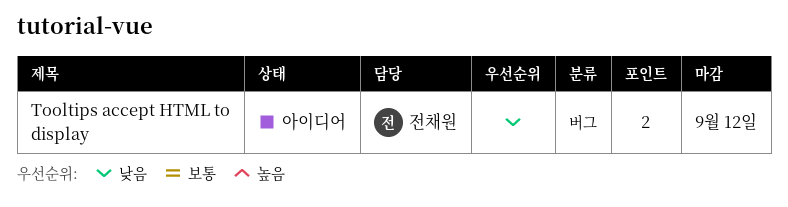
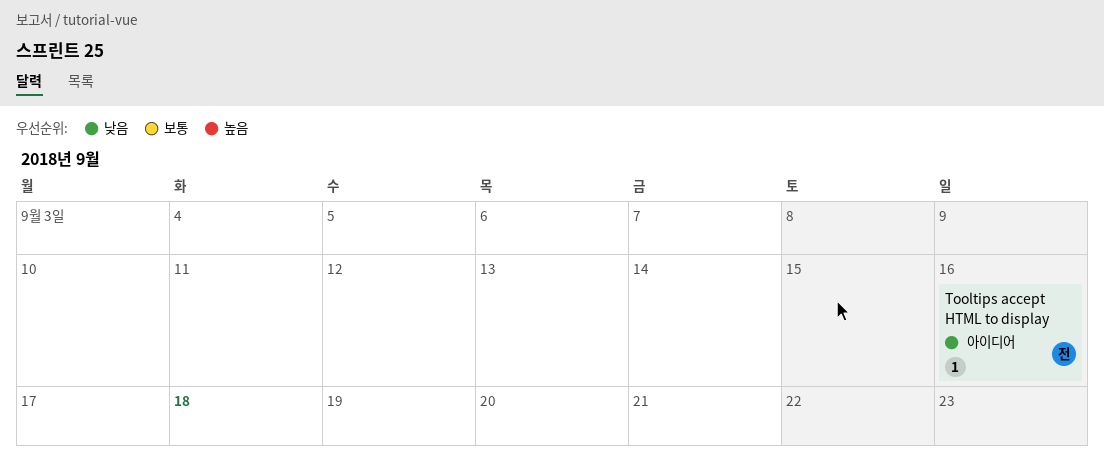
Tooltips accept HTML to display, estimate: 2 -> 1
Tooltips accept HTML to display, due: Sep 12 -> Sep 16

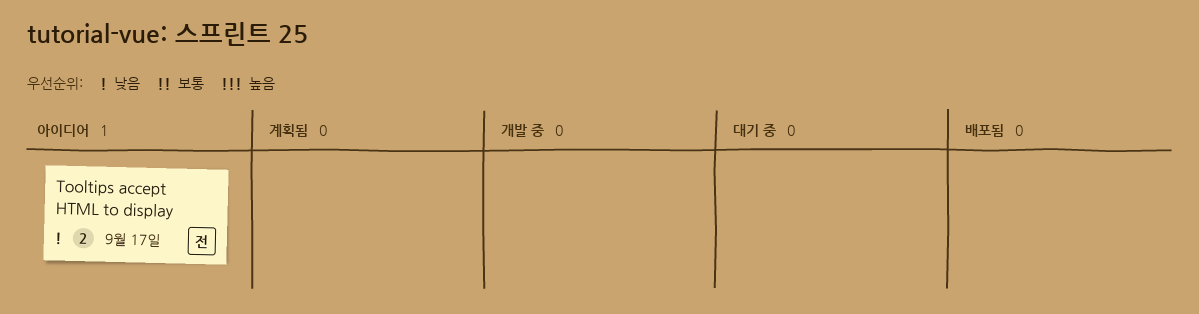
Tooltips accept HTML to display, estimate: 1 -> 2
Tooltips accept HTML to display, due: Sep 16 -> Sep 17

